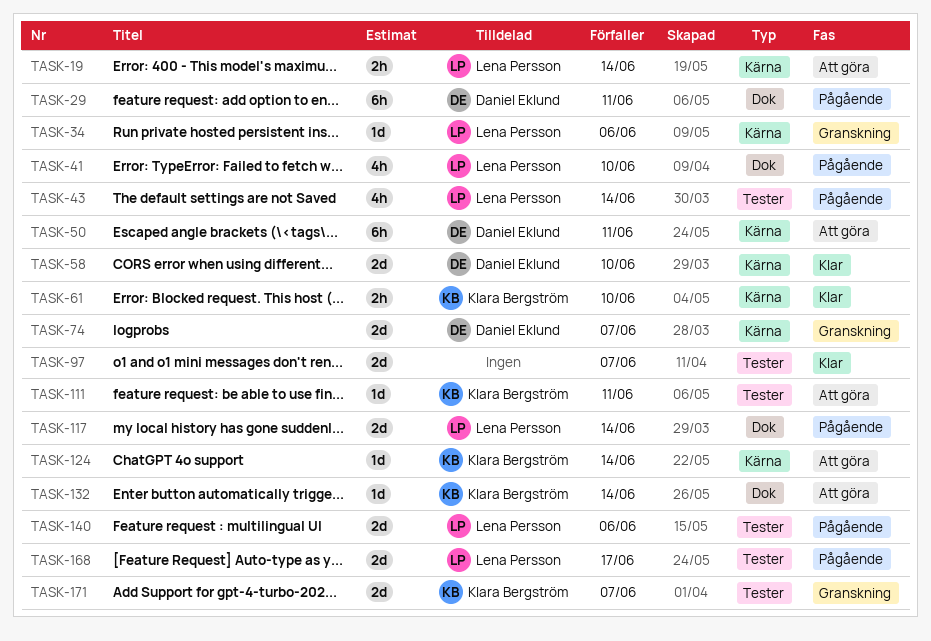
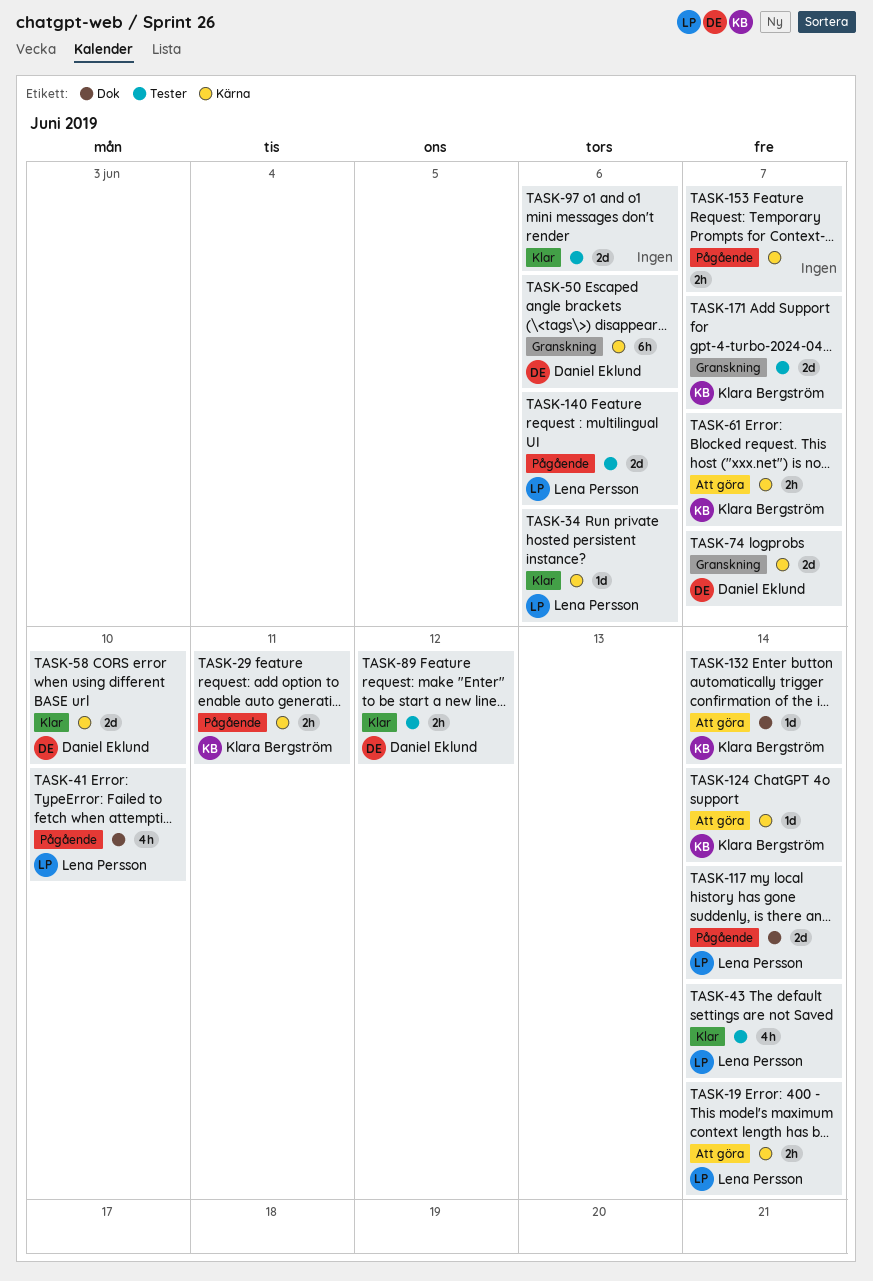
TASK-29, owner: Daniel Eklund -> Klara Bergström
TASK-29, label: Dok -> Kärna
TASK-29, estimate: 6h -> 2h
TASK-34, status: Granskning -> Klar
TASK-43, status: Pågående -> Klar
TASK-50, status: Att göra -> Granskning
TASK-50, due: Jun 11 -> Jun 6
TASK-61, status: Klar -> Att göra
TASK-61, due: Jun 10 -> Jun 7
TASK-89: none -> present
TASK-97, due: Jun 7 -> Jun 6
TASK-111: present -> none
TASK-153: none -> present
TASK-168: present -> none

